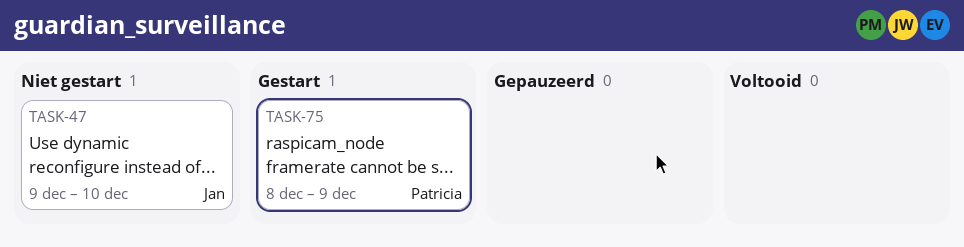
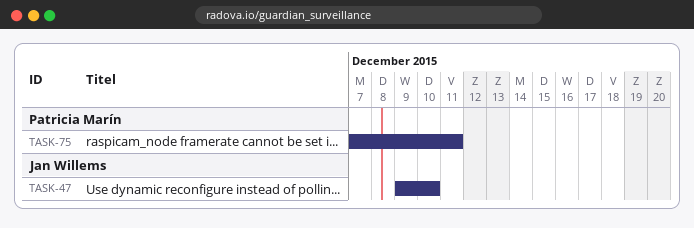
TASK-75, start: Dec 8 -> Dec 7
TASK-75, due: Dec 9 -> Dec 11

